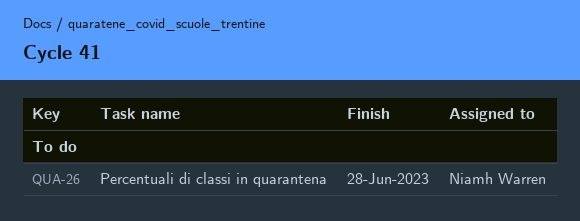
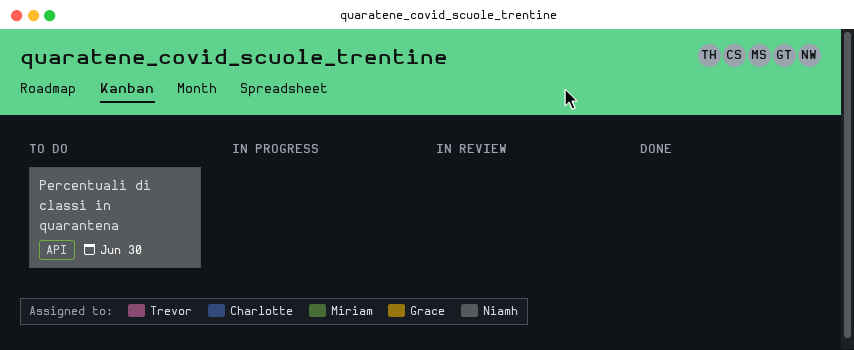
Percentuali di classi in quarantena, due: Jun 28 -> Jun 30

